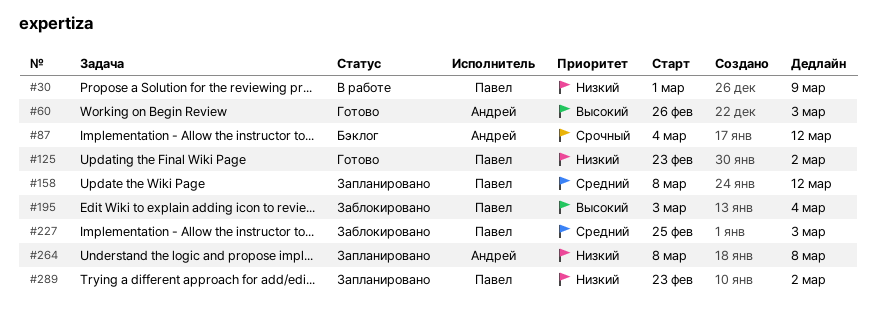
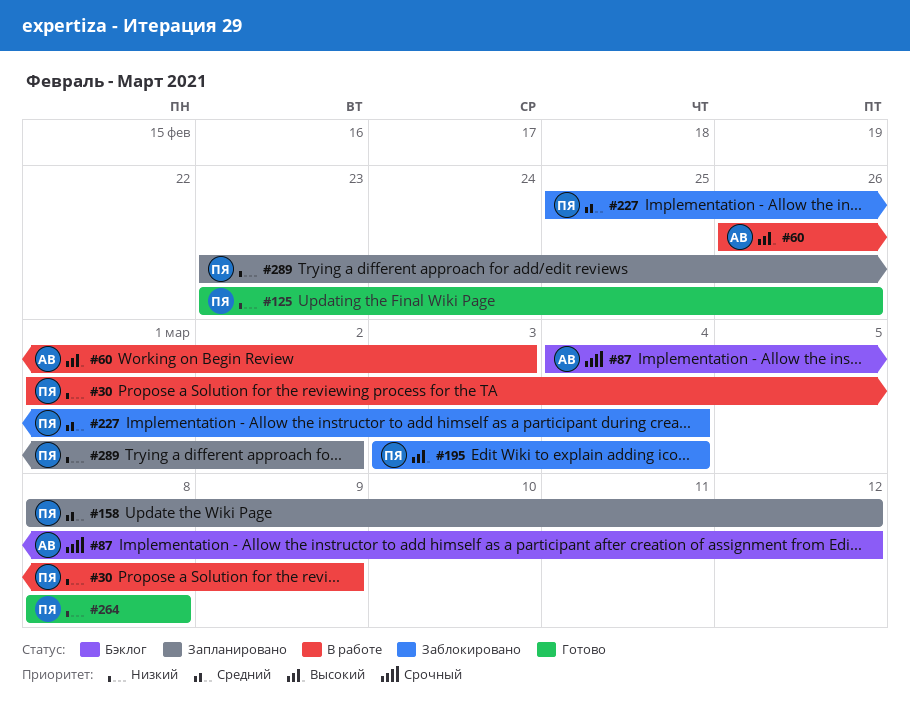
#60, status: Готово -> В работе
#125, due: Mar 2 -> Feb 26
#227, due: Mar 3 -> Mar 4
#264, status: Запланировано -> Готово
#264, owner: Андрей -> Павел

